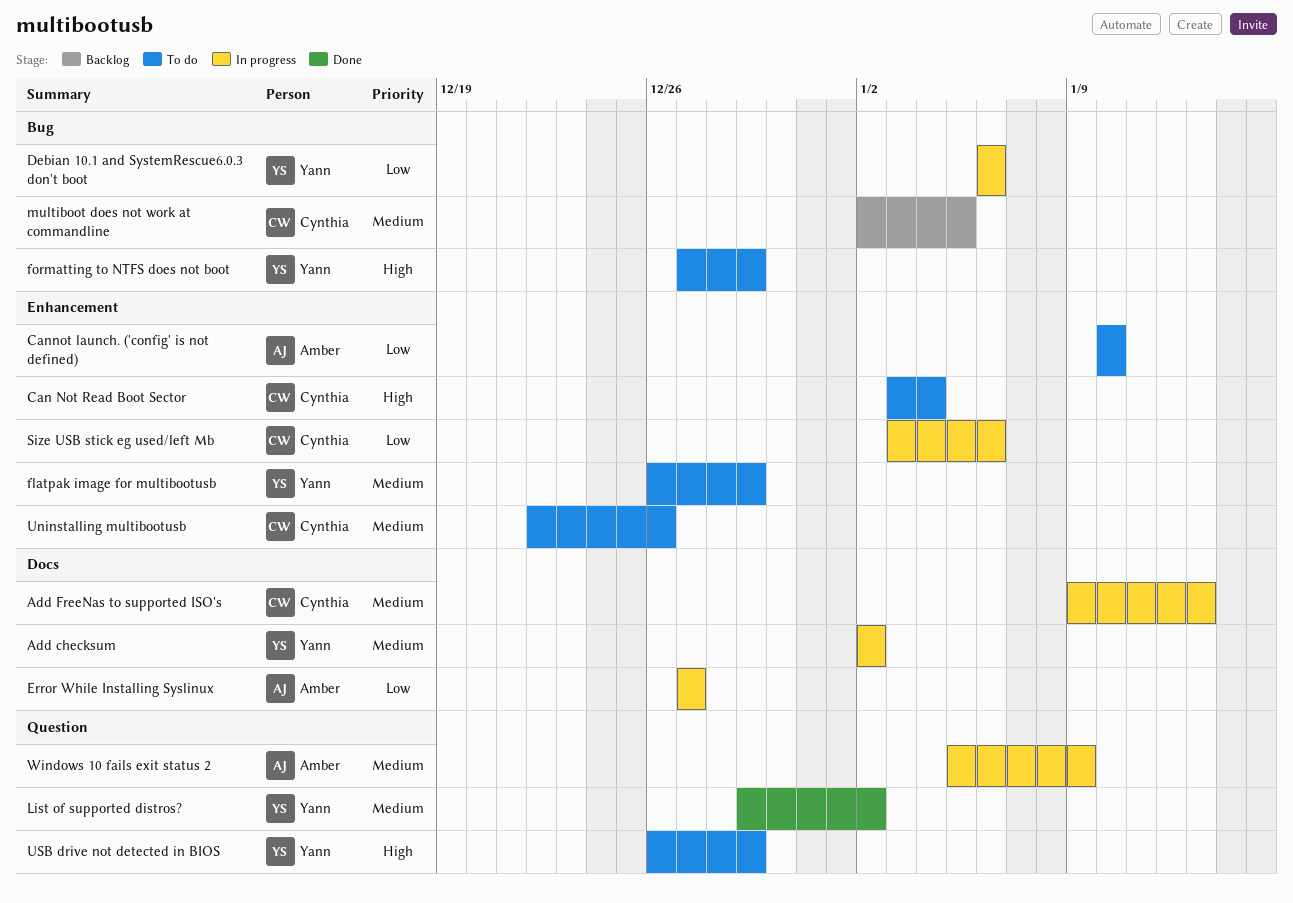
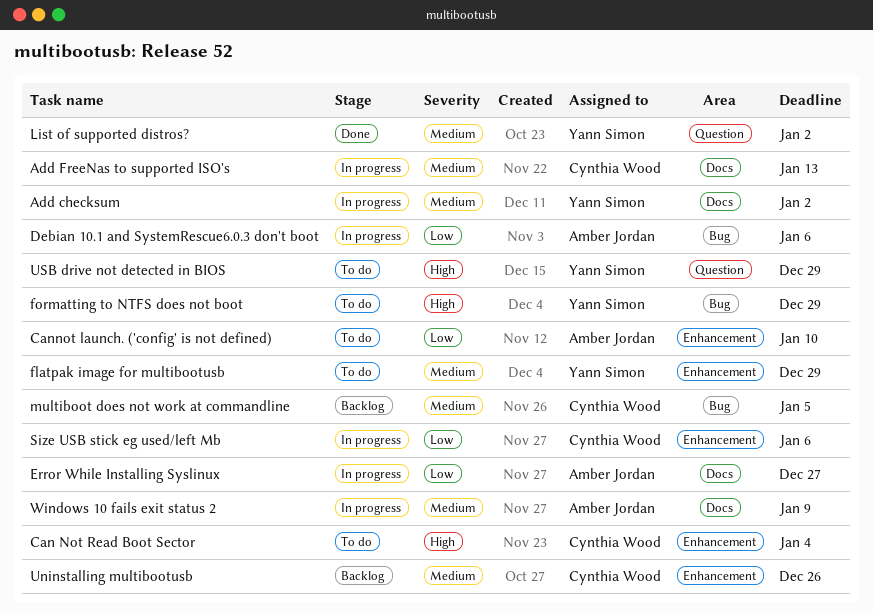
Debian 10.1 and SystemRescue6.0.3 don't boot, owner: Yann Simon -> Amber Jordan
Uninstalling multibootusb, status: To do -> Backlog
Windows 10 fails exit status 2, label: Question -> Docs

